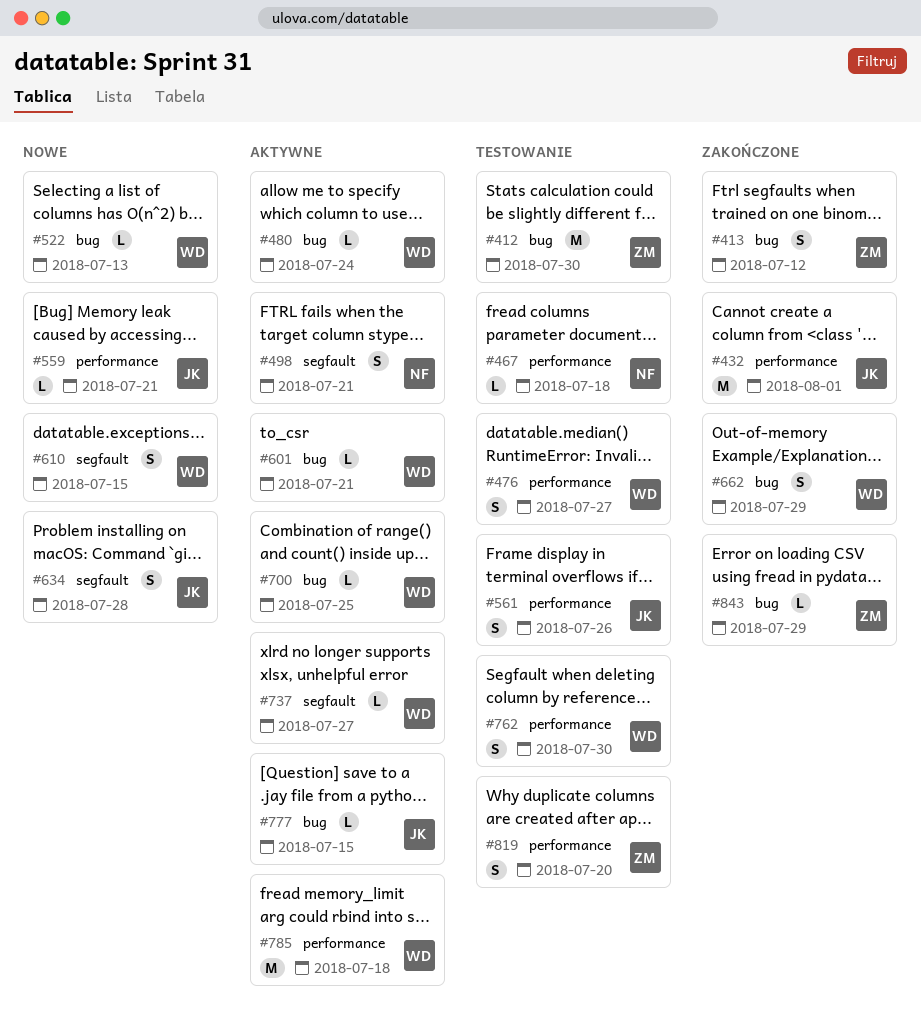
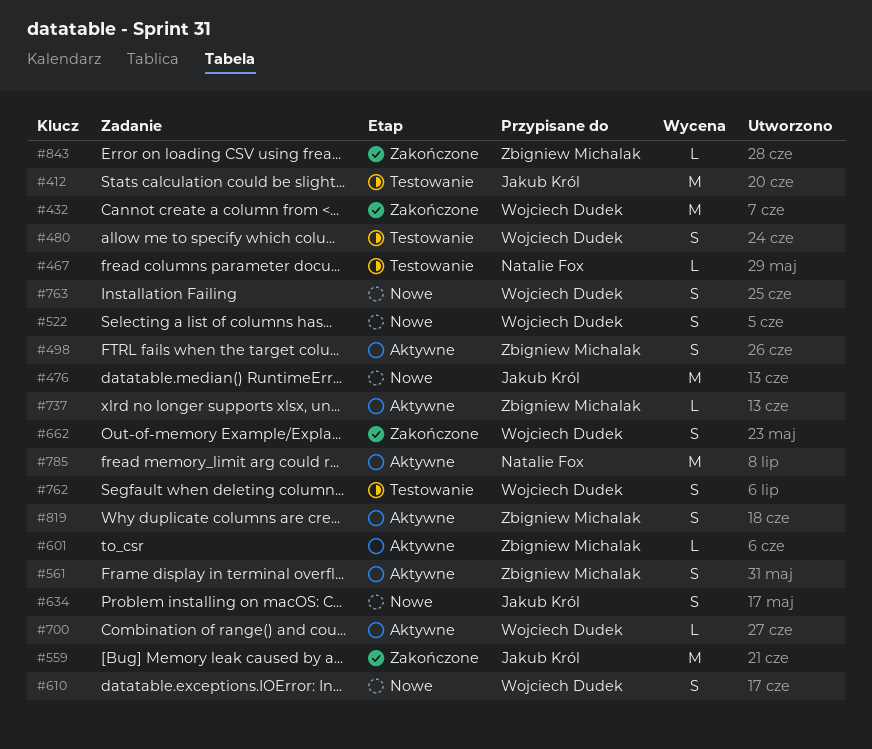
#412, owner: Zbigniew Michalak -> Jakub Król
#413: present -> none
#432, owner: Jakub Król -> Wojciech Dudek
#476, status: Testowanie -> Nowe
#476, owner: Wojciech Dudek -> Jakub Król
#476, estimate: S -> M
#480, status: Aktywne -> Testowanie
#480, estimate: L -> S
#498, owner: Natalie Fox -> Zbigniew Michalak
#522, estimate: L -> S
#559, status: Nowe -> Zakończone
#559, estimate: L -> M
#561, status: Testowanie -> Aktywne
#561, owner: Jakub Król -> Zbigniew Michalak
#601, owner: Wojciech Dudek -> Zbigniew Michalak
#737, owner: Wojciech Dudek -> Zbigniew Michalak
#763: none -> present
#777: present -> none
#785, owner: Wojciech Dudek -> Natalie Fox
#819, status: Testowanie -> Aktywne

